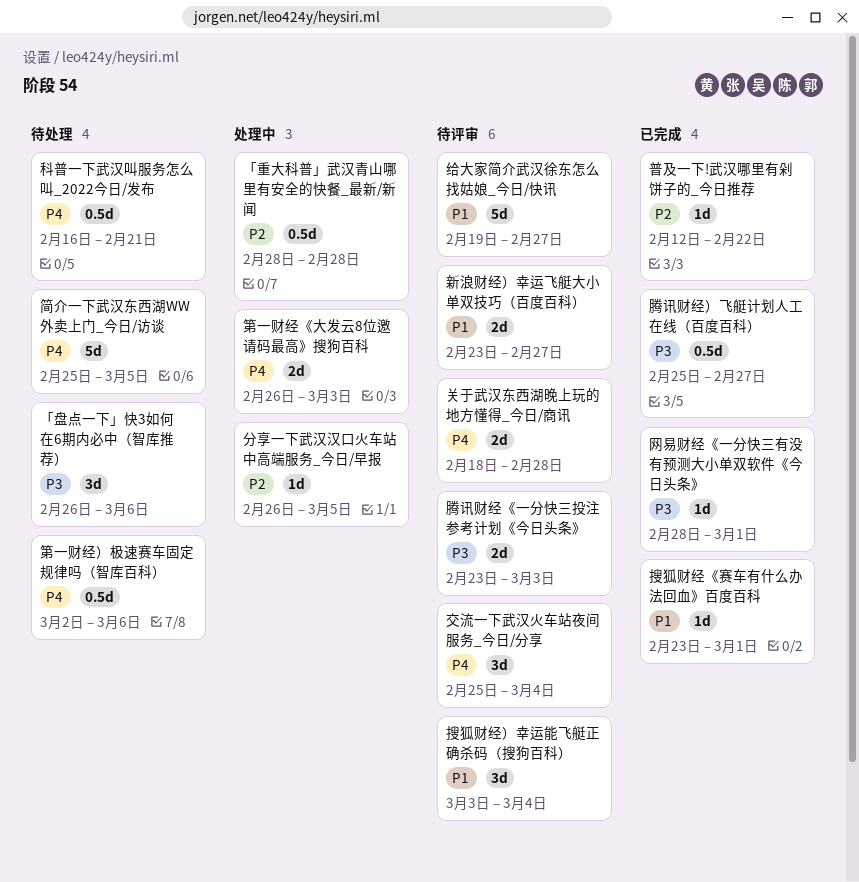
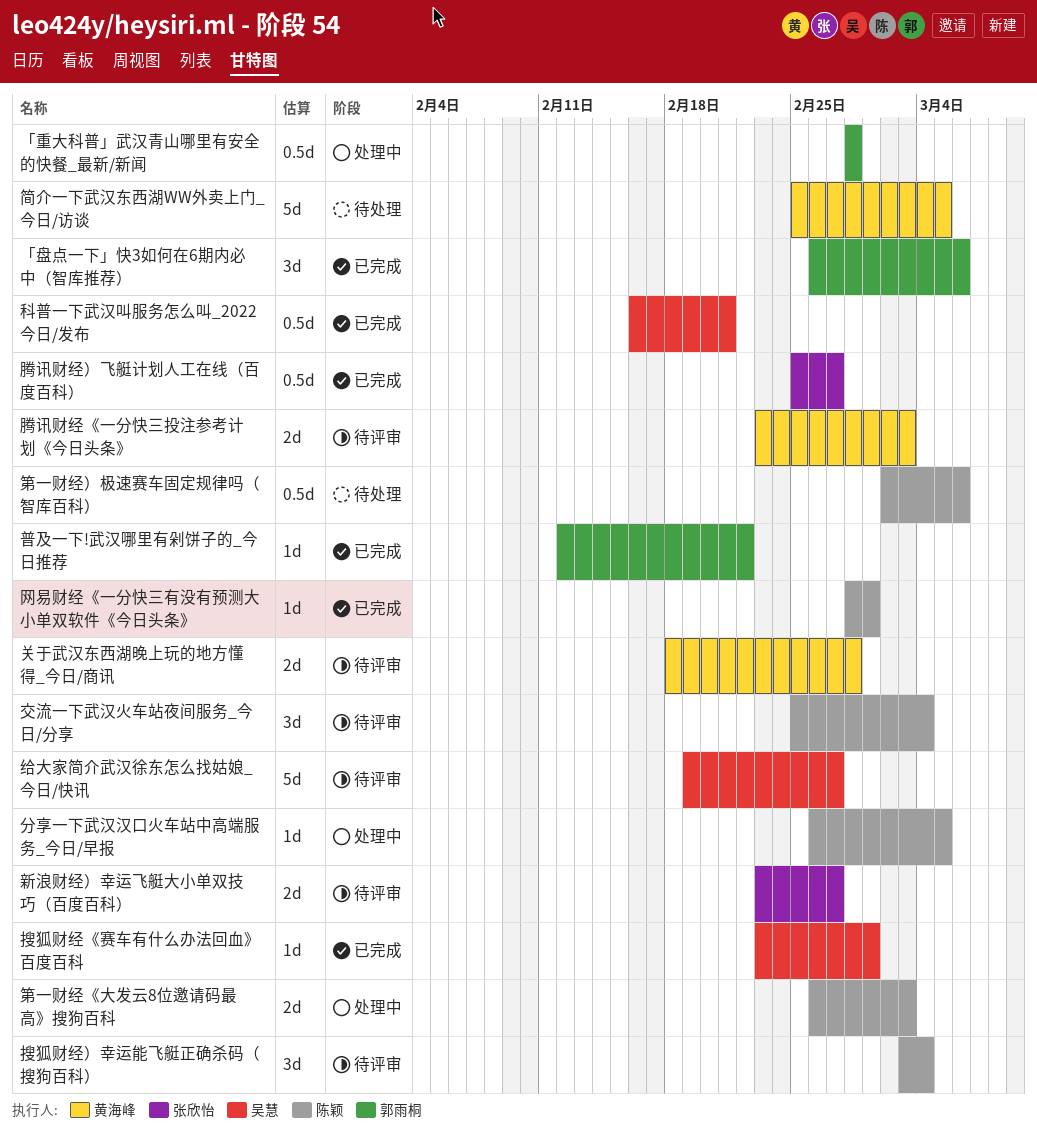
「盘点一下」快3如何在6期内必中（智库推荐）, status: 待处理 -> 已完成
科普一下武汉叫服务怎么叫_2022今日/发布, status: 待处理 -> 已完成

